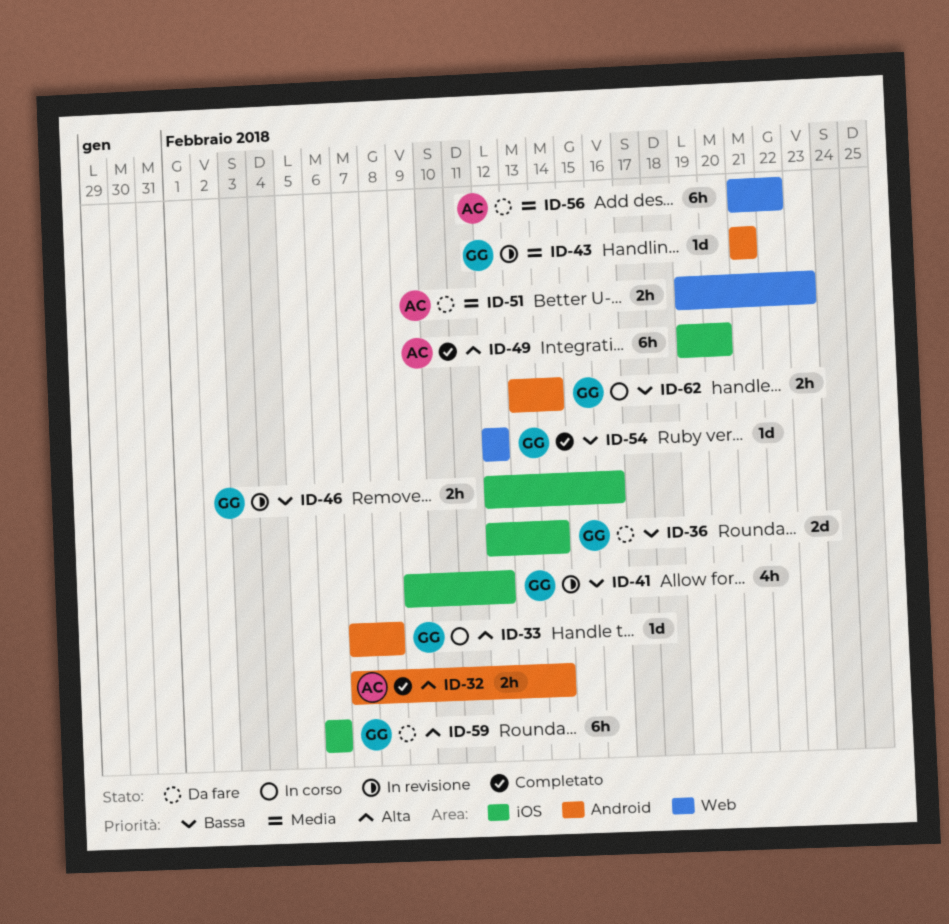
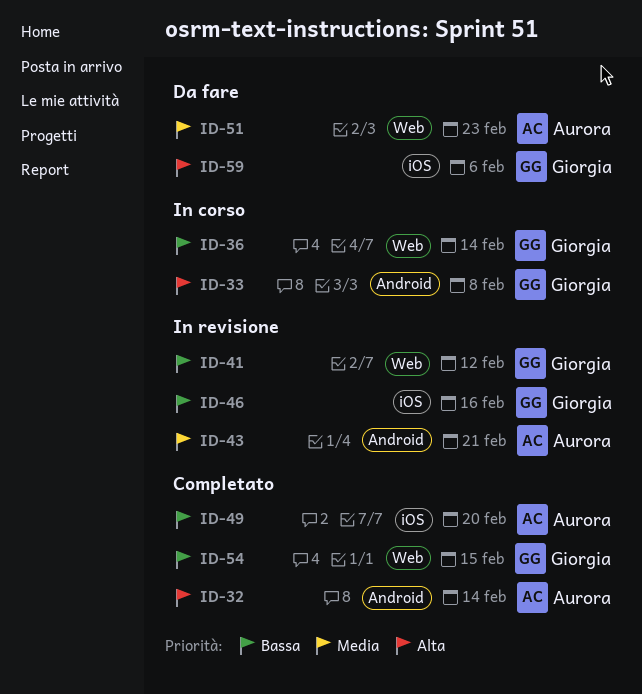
ID-36, status: Da fare -> In corso
ID-36, label: iOS -> Web
ID-41, label: iOS -> Web
ID-43, owner: Giorgia -> Aurora
ID-49, priority: Alta -> Bassa
ID-54, due: Feb 12 -> Feb 15
ID-56: present -> none
ID-62: present -> none

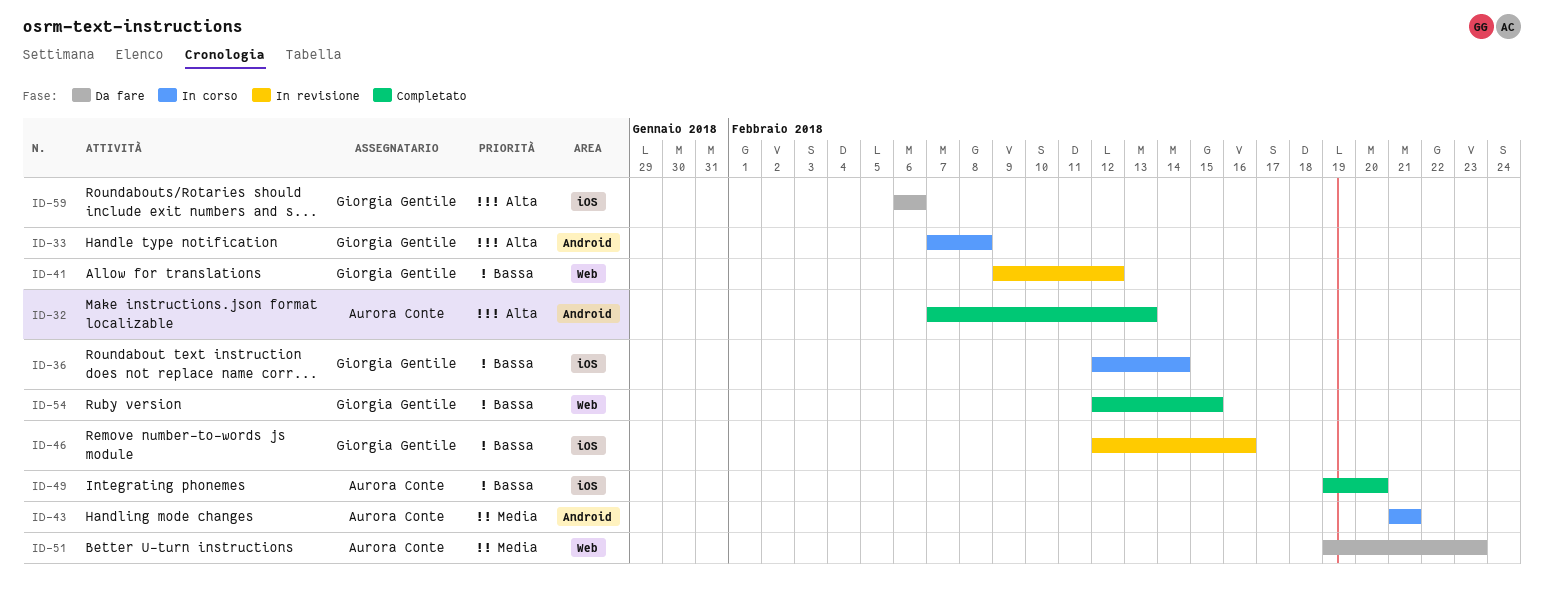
ID-32, due: Feb 14 -> Feb 13
ID-36, label: Web -> iOS
ID-43, status: In revisione -> In corso

